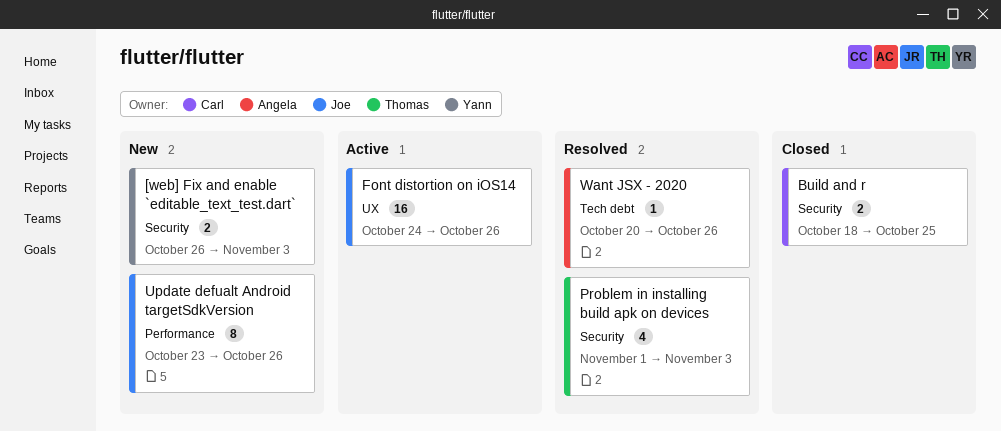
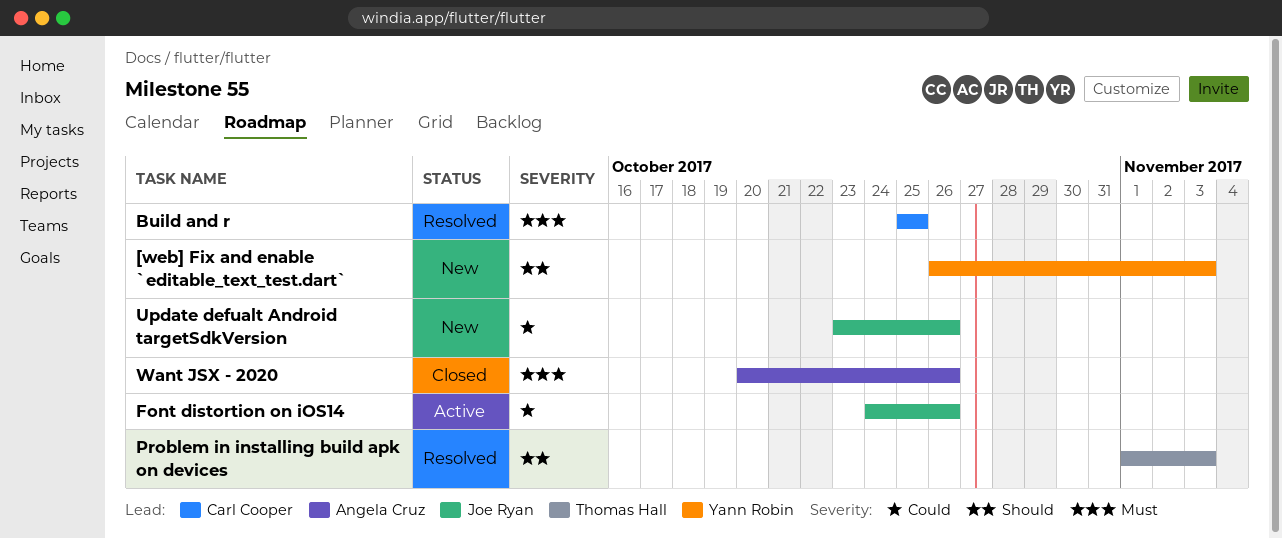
Build and r, status: Closed -> Resolved
Build and r, start: Oct 18 -> Oct 25
Want JSX - 2020, status: Resolved -> Closed

